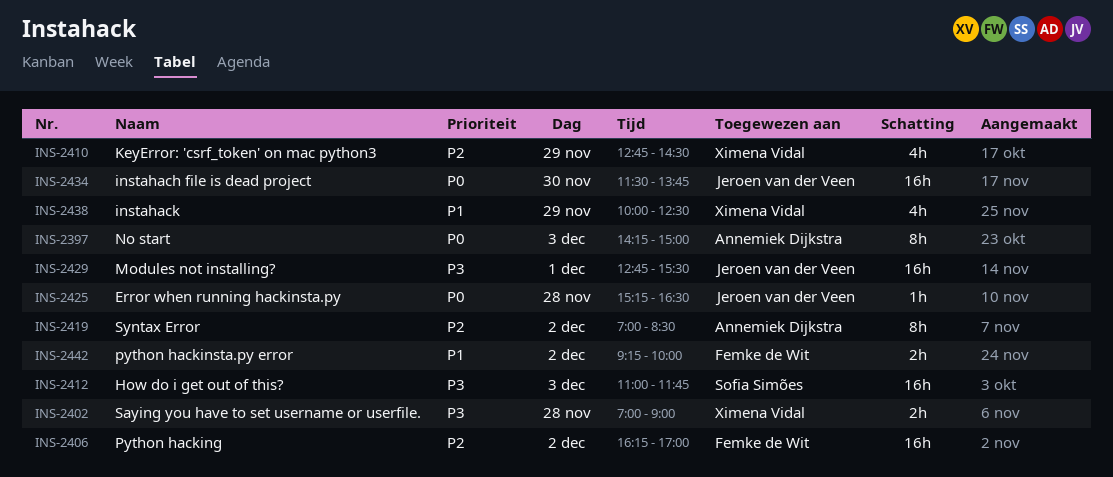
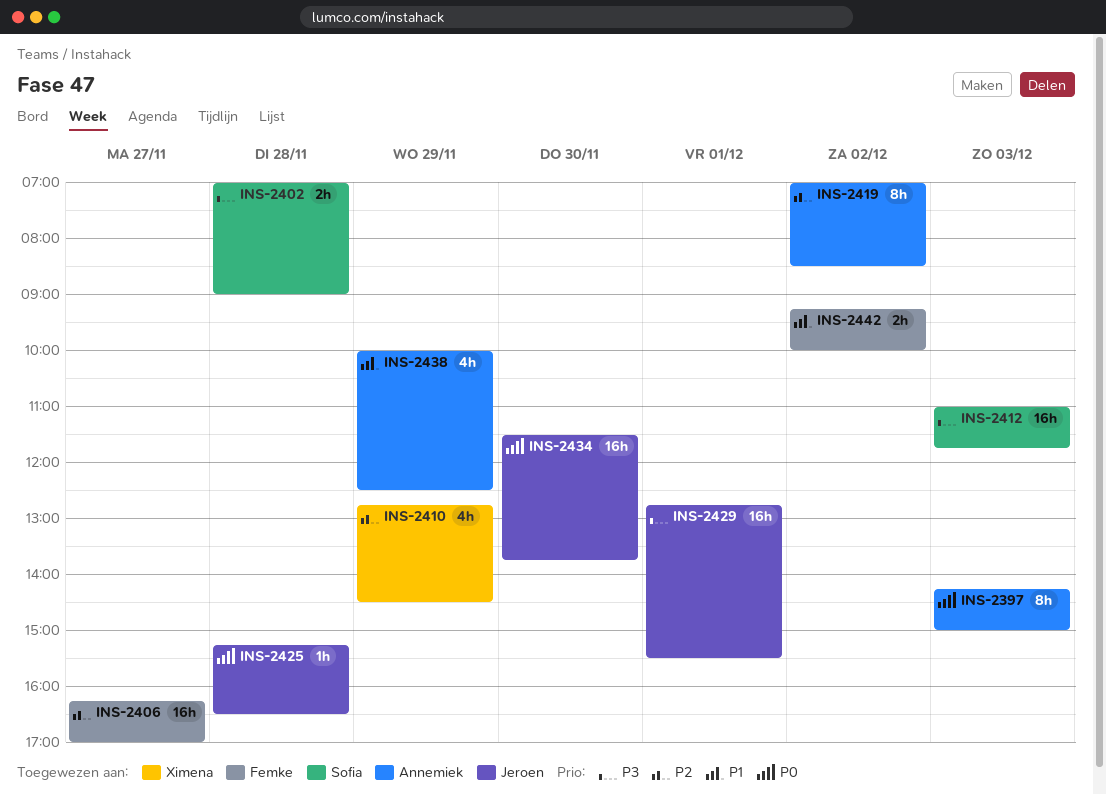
INS-2402, owner: Ximena Vidal -> Sofia Simões
INS-2406, day: Dec 2 -> Nov 27
INS-2438, owner: Ximena Vidal -> Annemiek Dijkstra

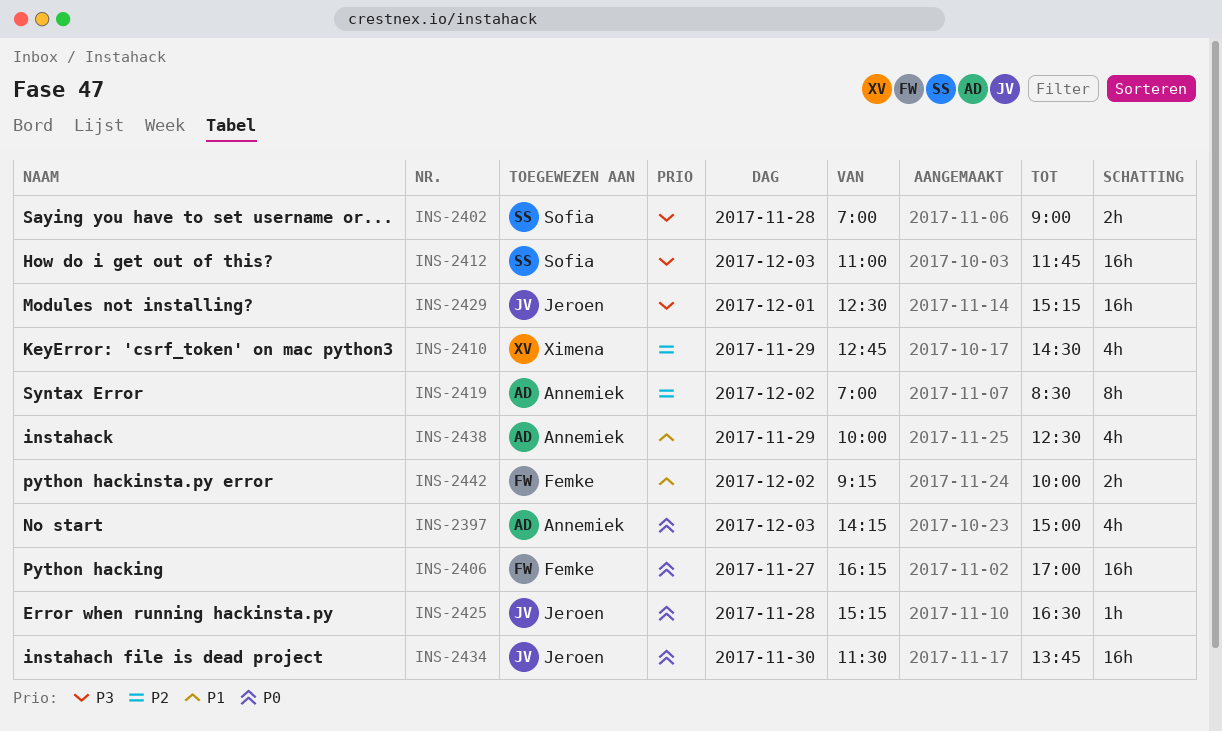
INS-2397, estimate: 8h -> 4h
INS-2406, priority: P2 -> P0
INS-2429, begins: 12:45 -> 12:30
INS-2429, ends: 15:30 -> 15:15

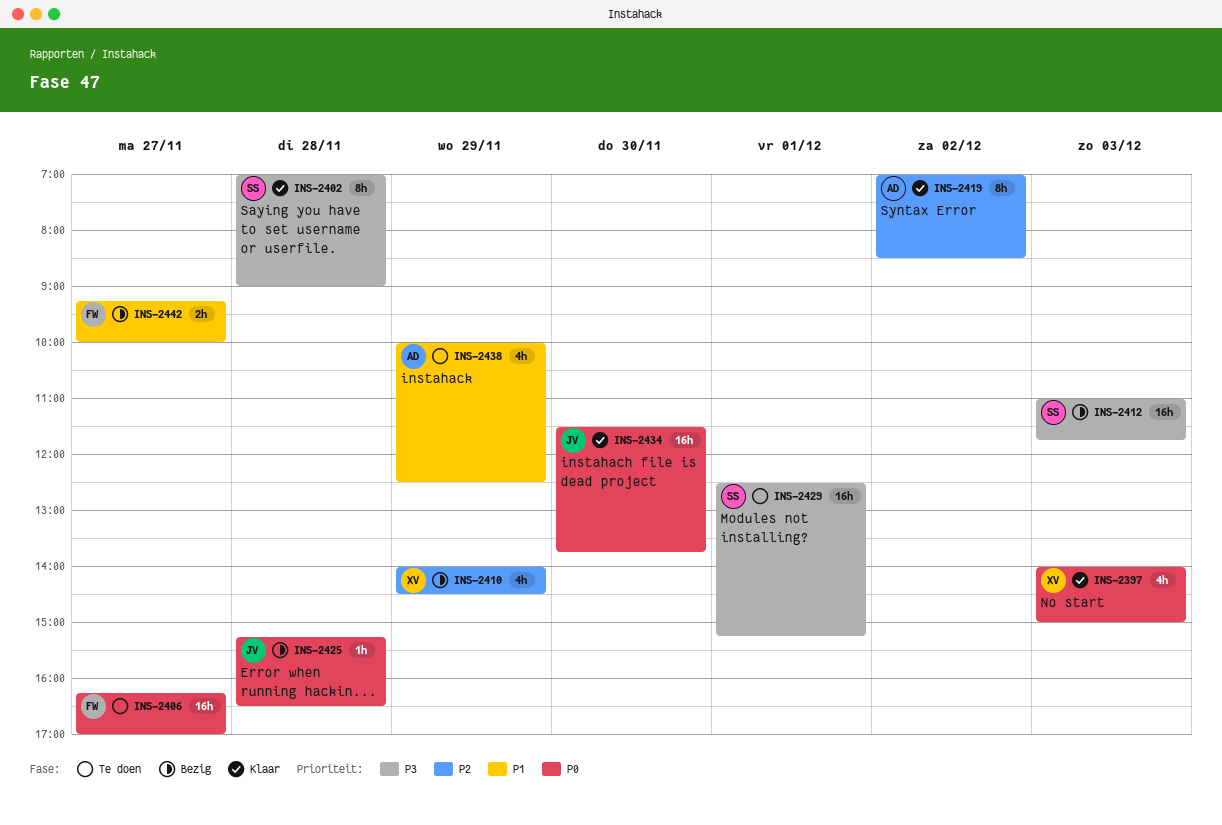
INS-2397, owner: Annemiek -> Ximena
INS-2397, begins: 14:15 -> 14:00
INS-2402, estimate: 2h -> 8h
INS-2410, begins: 12:45 -> 14:00
INS-2429, owner: Jeroen -> Sofia
INS-2442, day: Dec 2 -> Nov 27

